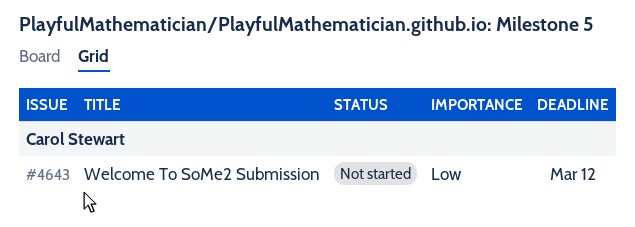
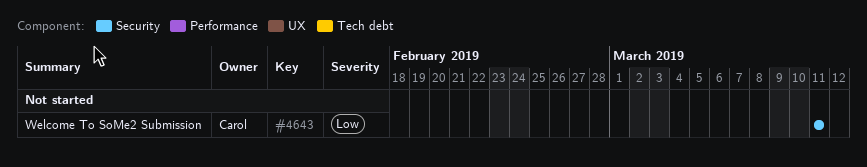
#4643, due: Mar 12 -> Mar 11

